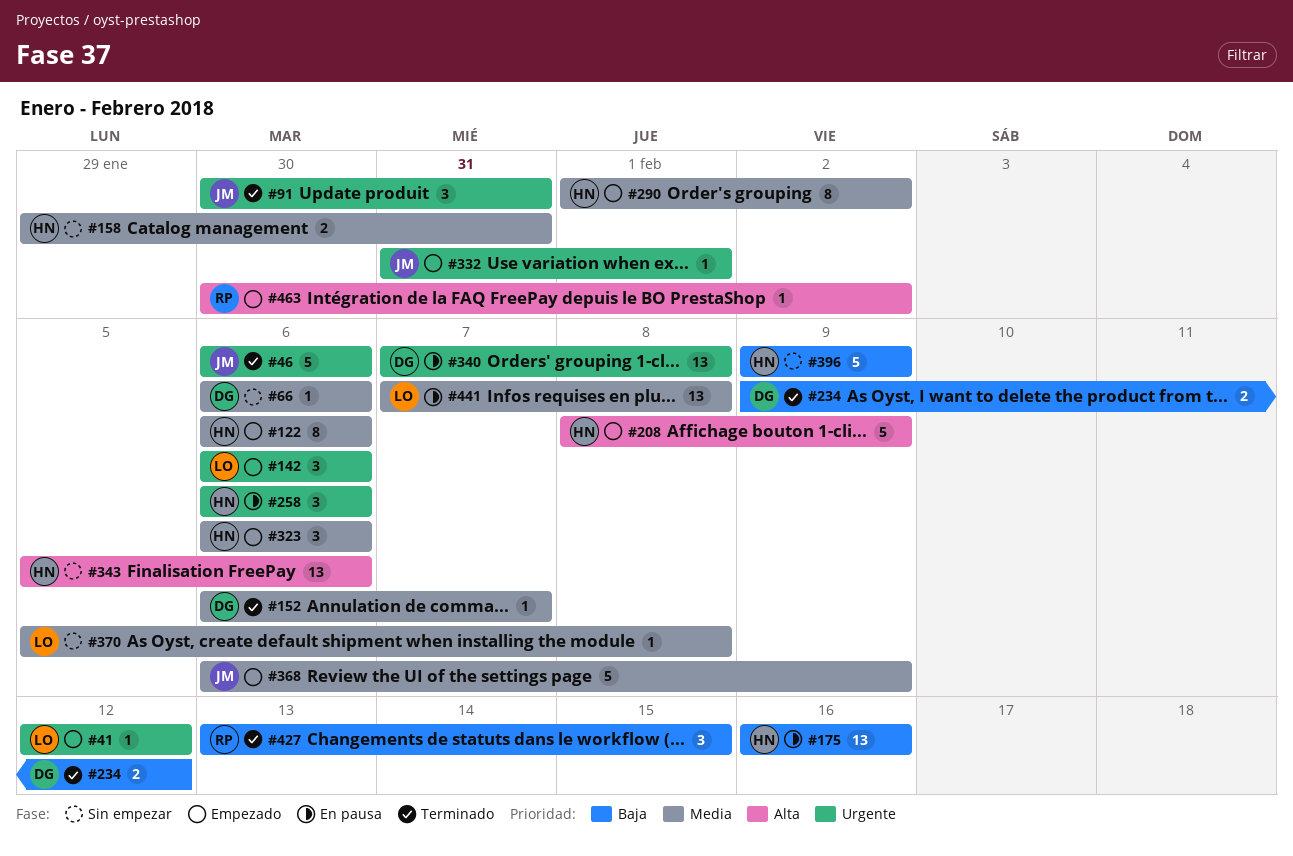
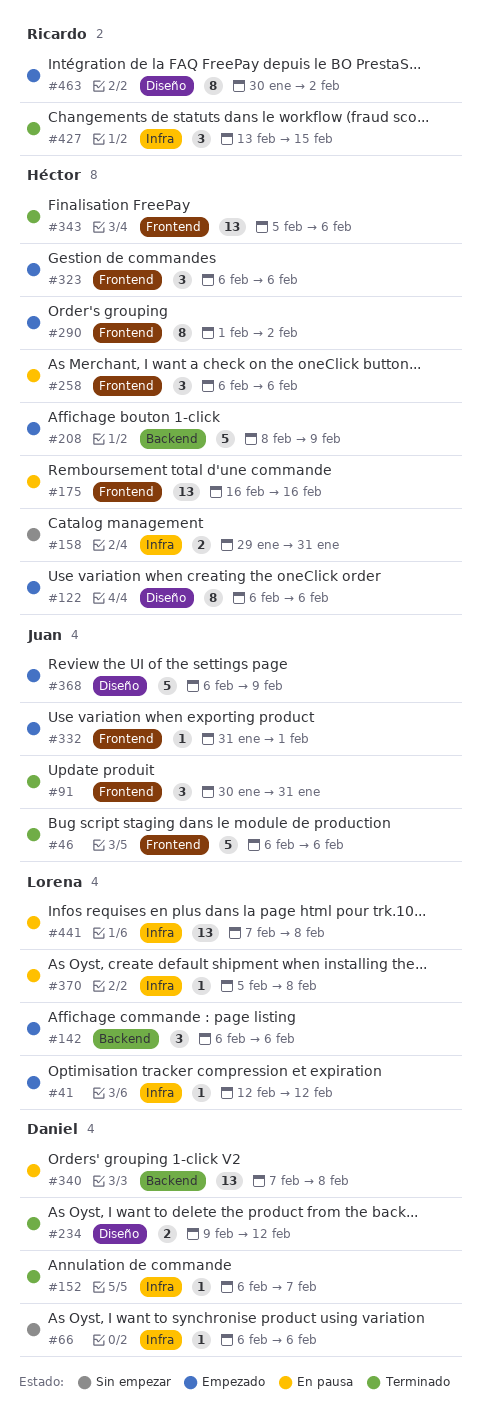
#343, status: Sin empezar -> Terminado
#370, status: Sin empezar -> En pausa
#396: present -> none
#463, estimate: 1 -> 8

